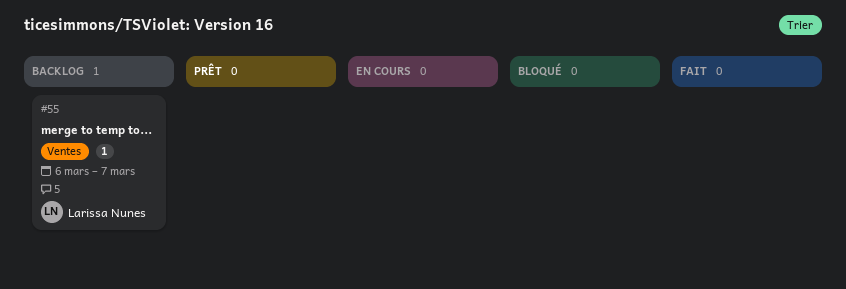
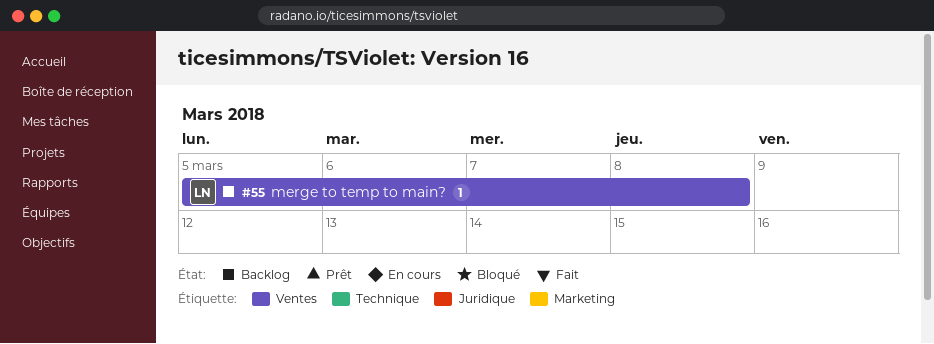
#55, start: Mar 6 -> Mar 5
#55, due: Mar 7 -> Mar 8

